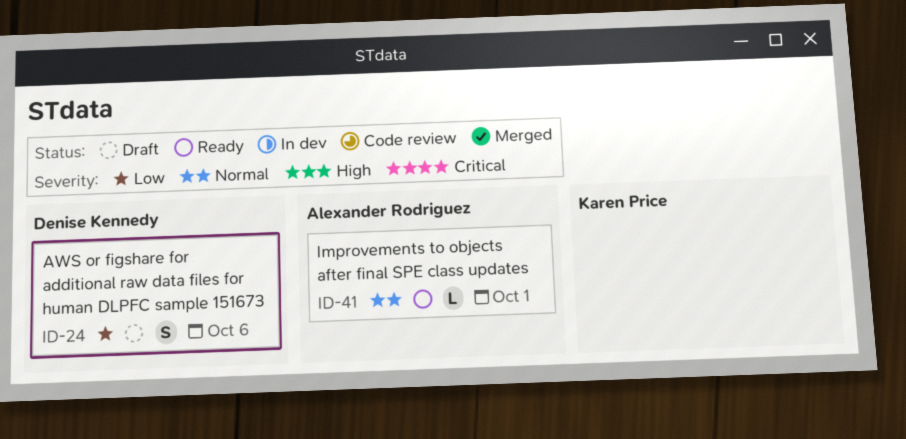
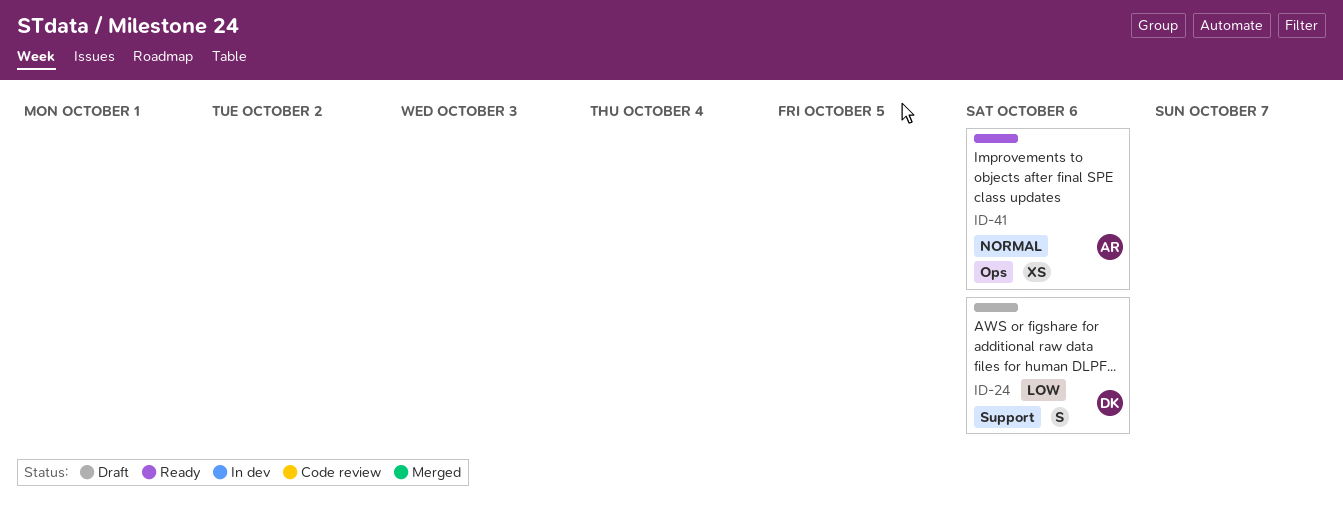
ID-41, estimate: L -> XS
ID-41, due: Oct 1 -> Oct 6

